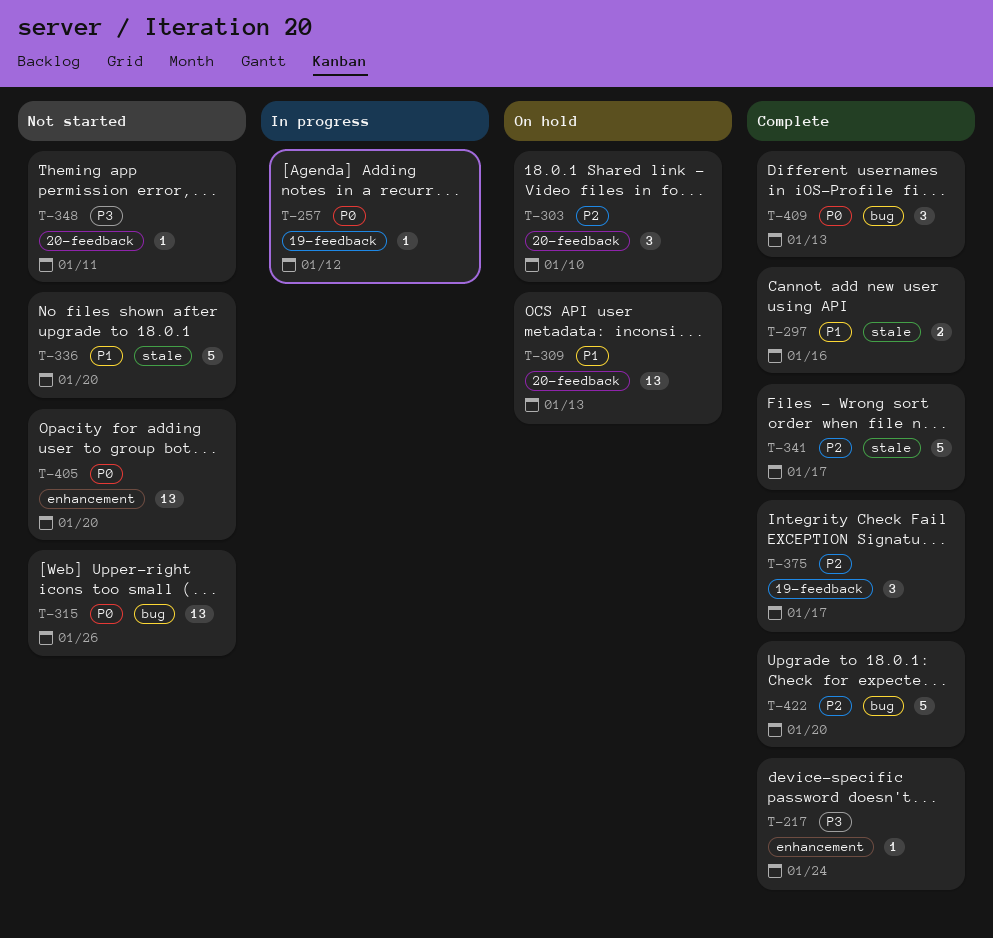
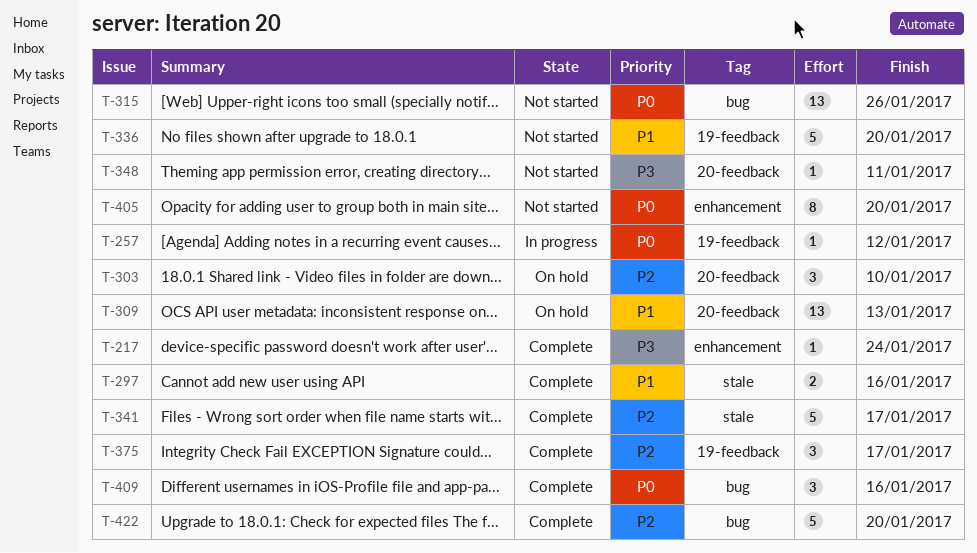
T-336, label: stale -> 19-feedback
T-405, estimate: 13 -> 8
T-409, due: Jan 13 -> Jan 16

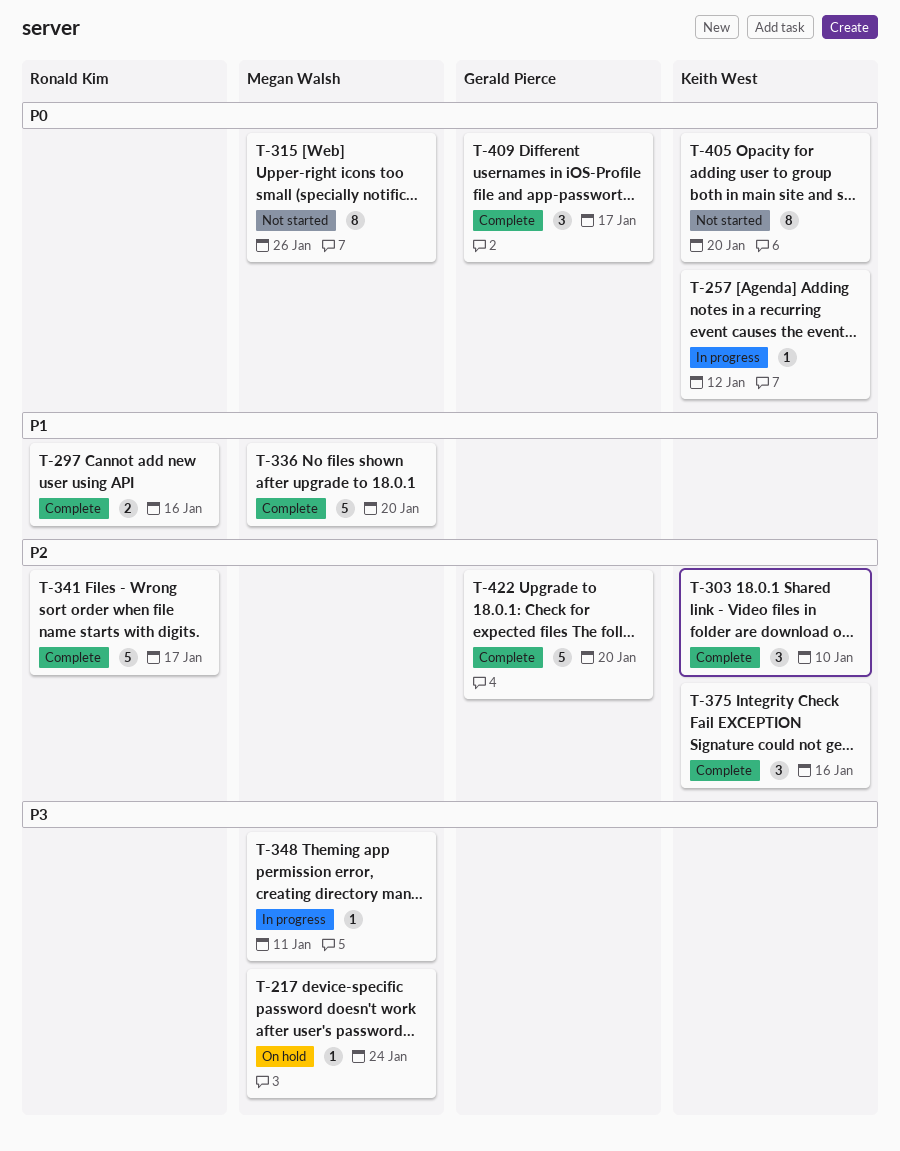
T-217, status: Complete -> On hold
T-303, status: On hold -> Complete
T-309: present -> none
T-315, estimate: 13 -> 8
T-336, status: Not started -> Complete
T-348, status: Not started -> In progress
T-375, due: Jan 17 -> Jan 16
T-409, due: Jan 16 -> Jan 17

